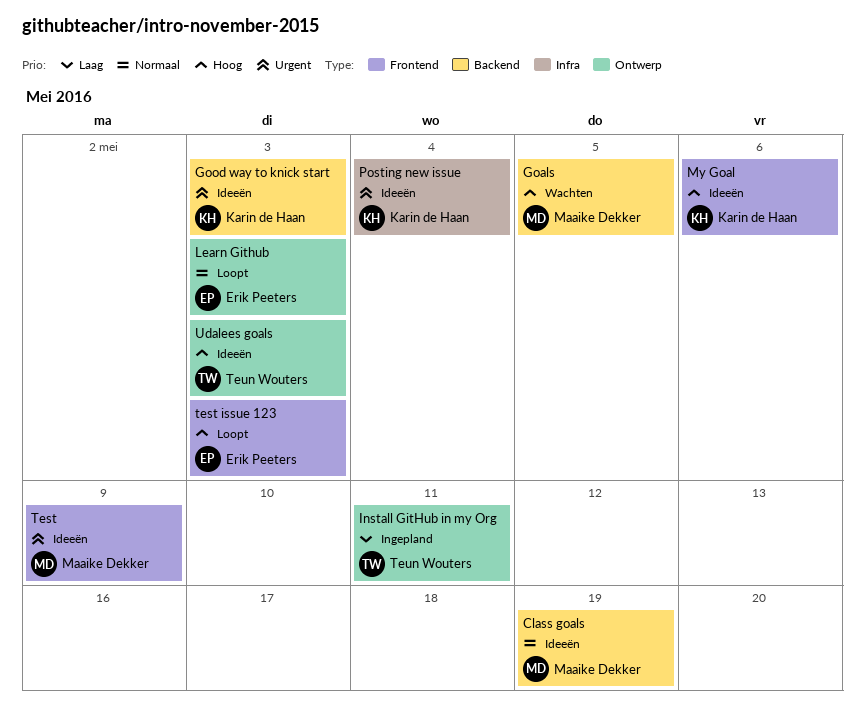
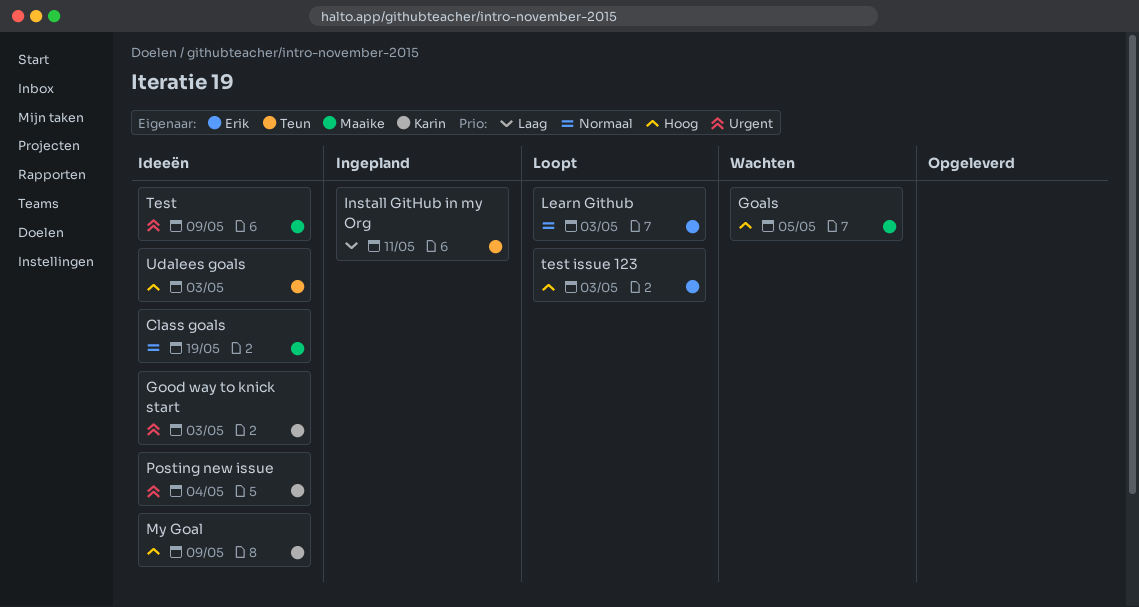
My Goal, due: May 6 -> May 9

